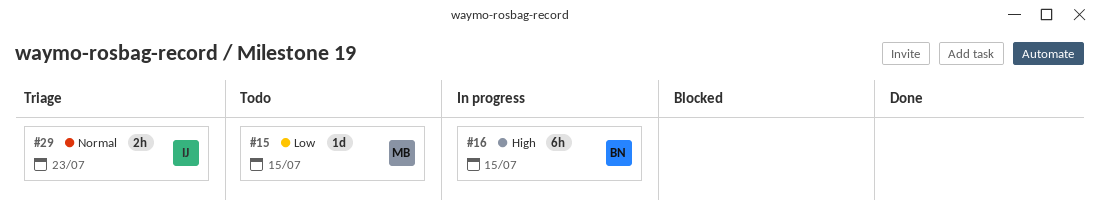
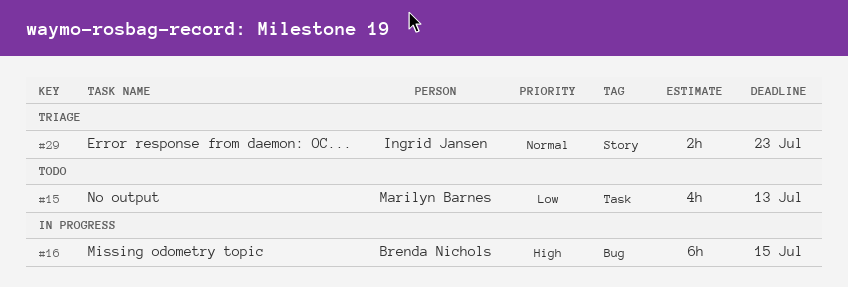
#15, estimate: 1d -> 4h
#15, due: Jul 15 -> Jul 13

